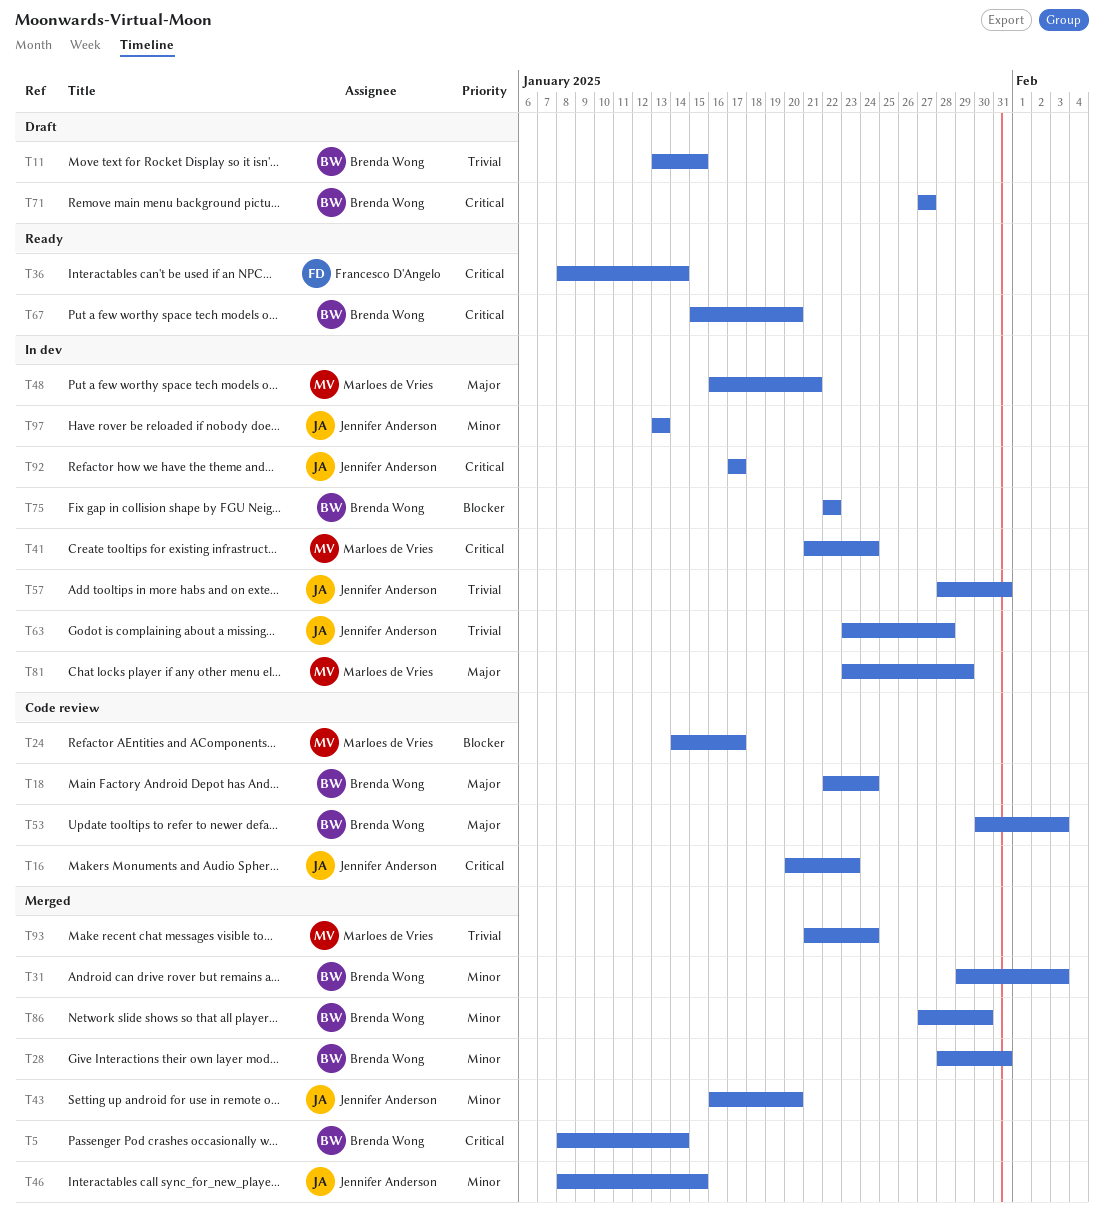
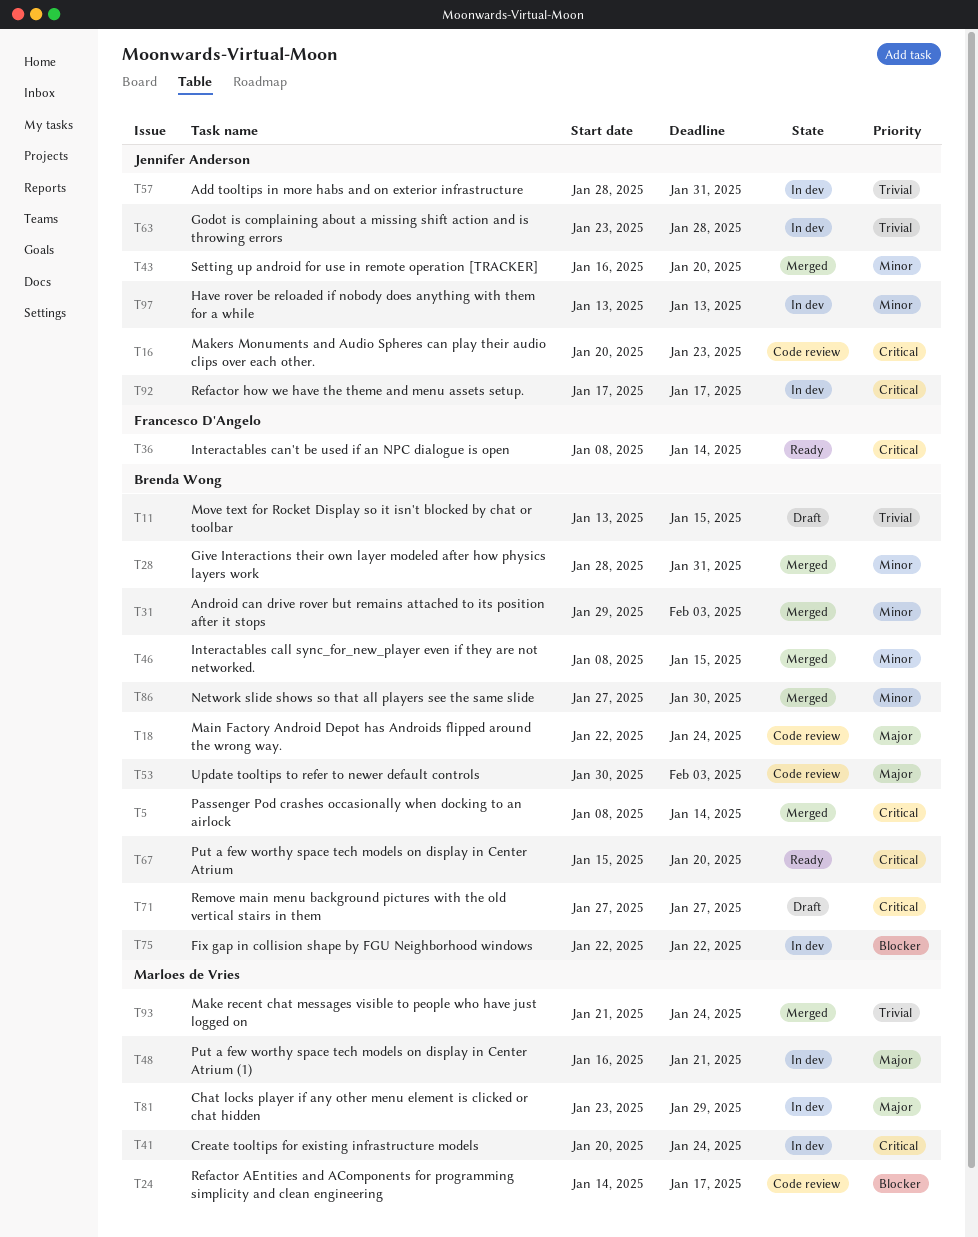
T41, start: Jan 21 -> Jan 20
T46, owner: Jennifer Anderson -> Brenda Wong

